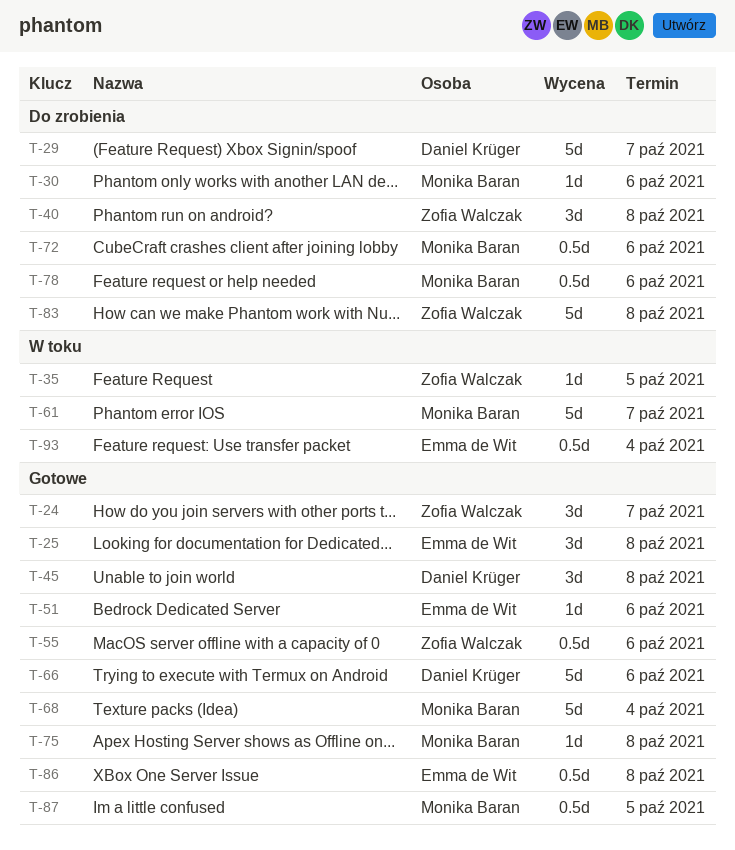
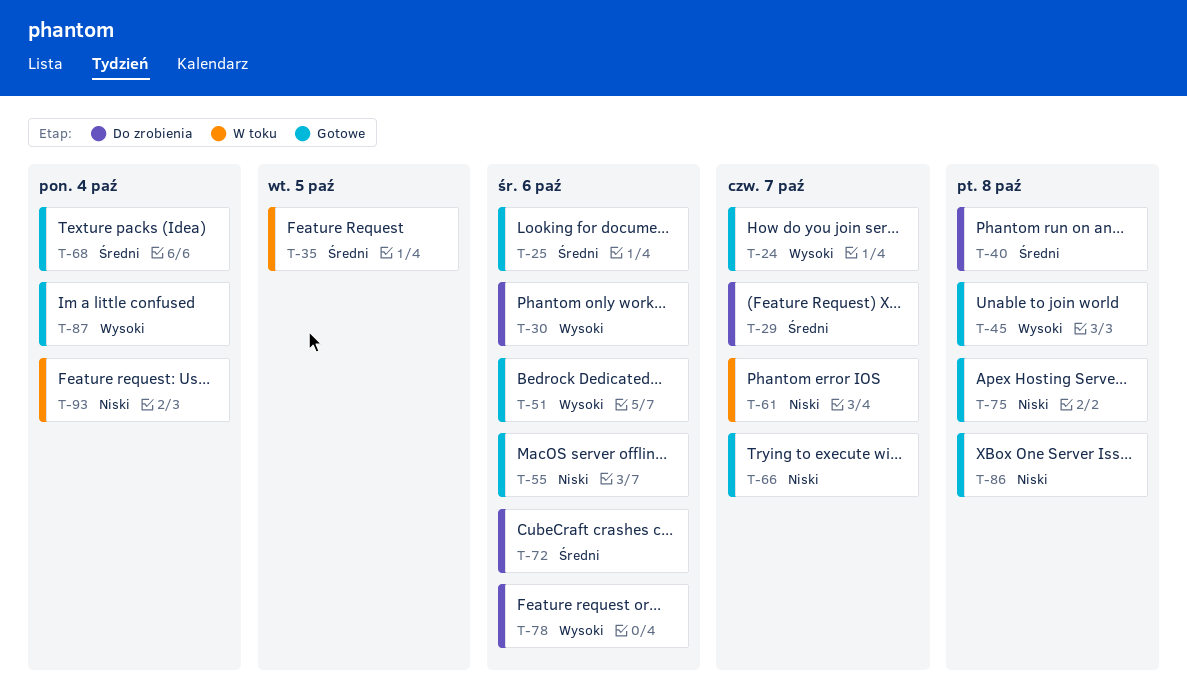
T-25, due: Oct 8 -> Oct 6
T-66, due: Oct 6 -> Oct 7
T-83: present -> none
T-87, due: Oct 5 -> Oct 4

